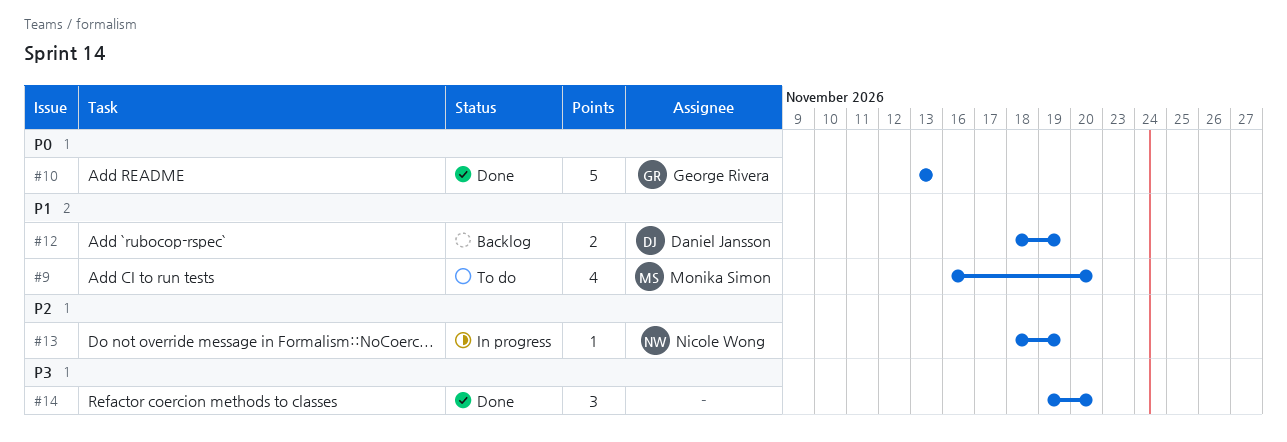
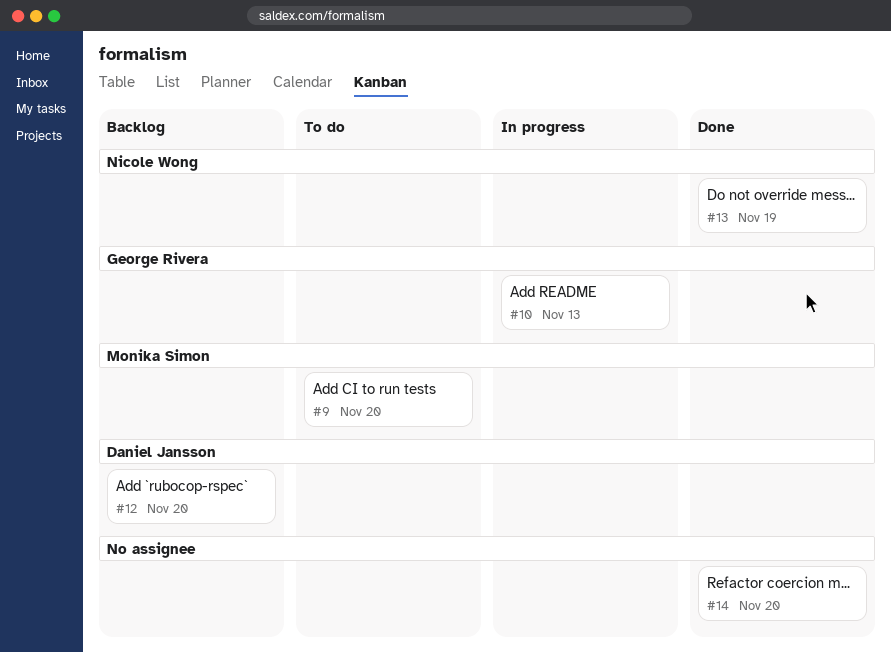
#10, status: Done -> In progress
#12, due: Nov 19 -> Nov 20
#13, status: In progress -> Done

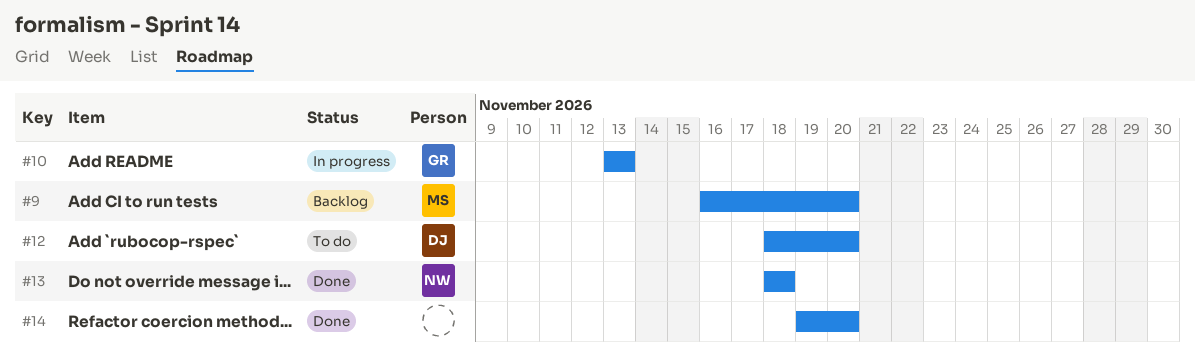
#9, status: To do -> Backlog
#12, status: Backlog -> To do
#13, due: Nov 19 -> Nov 18

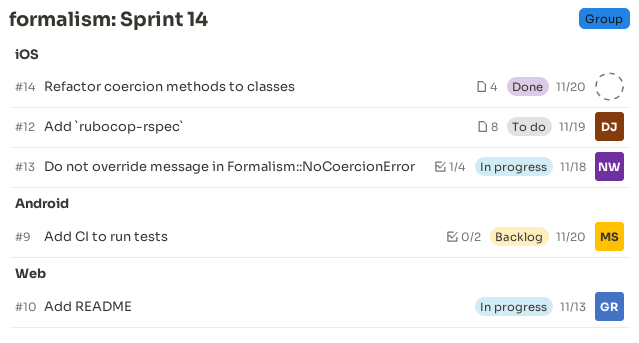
#12, due: Nov 20 -> Nov 19
#13, status: Done -> In progress

